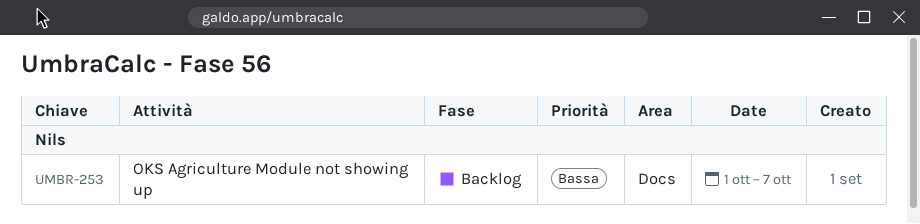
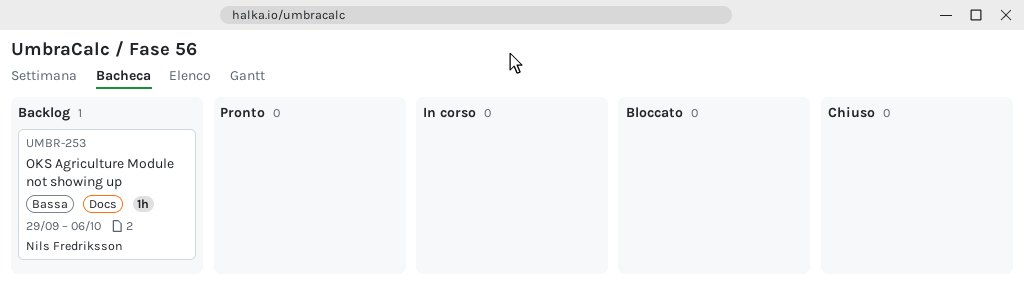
UMBR-253, start: Oct 1 -> Sep 29
UMBR-253, due: Oct 7 -> Oct 6

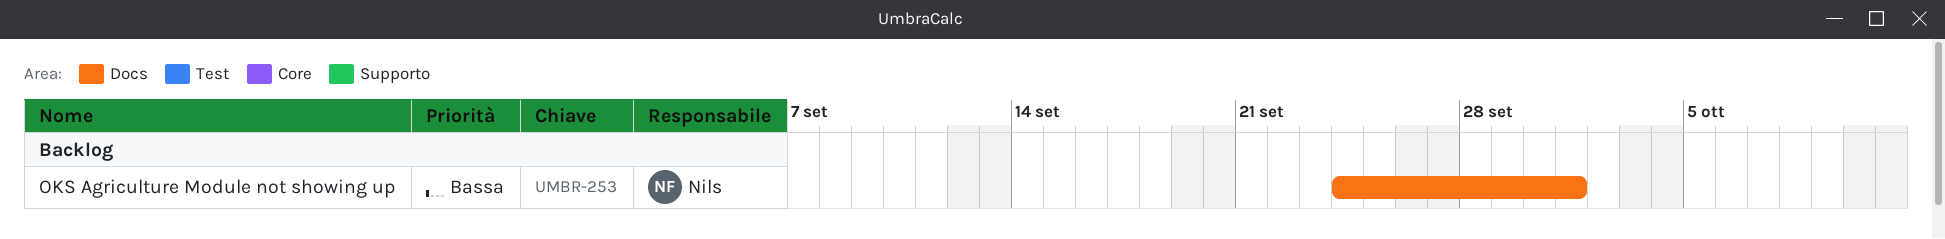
UMBR-253, start: Sep 29 -> Sep 24
UMBR-253, due: Oct 6 -> Oct 1

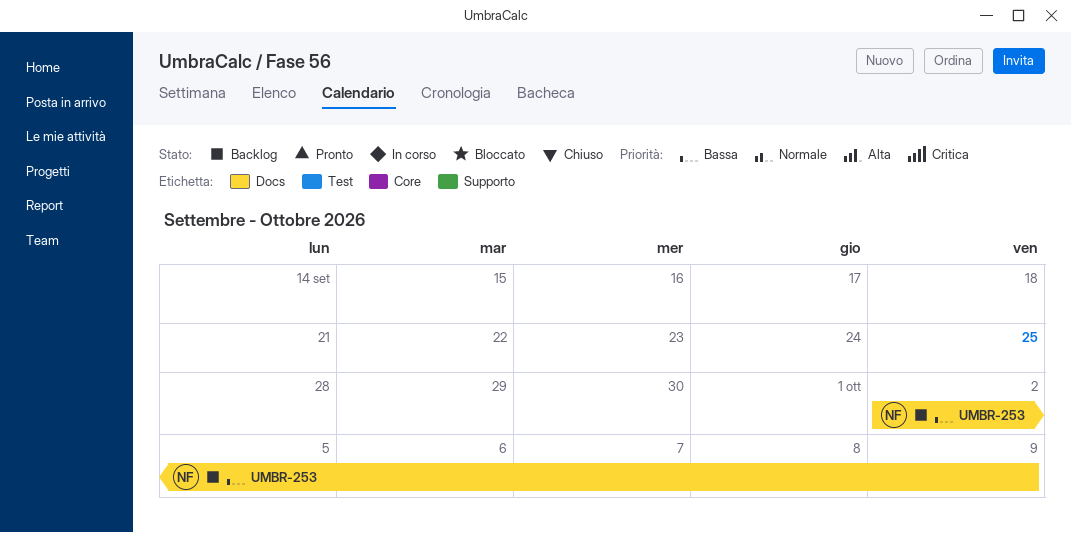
UMBR-253, start: Sep 24 -> Oct 2
UMBR-253, due: Oct 1 -> Oct 9

